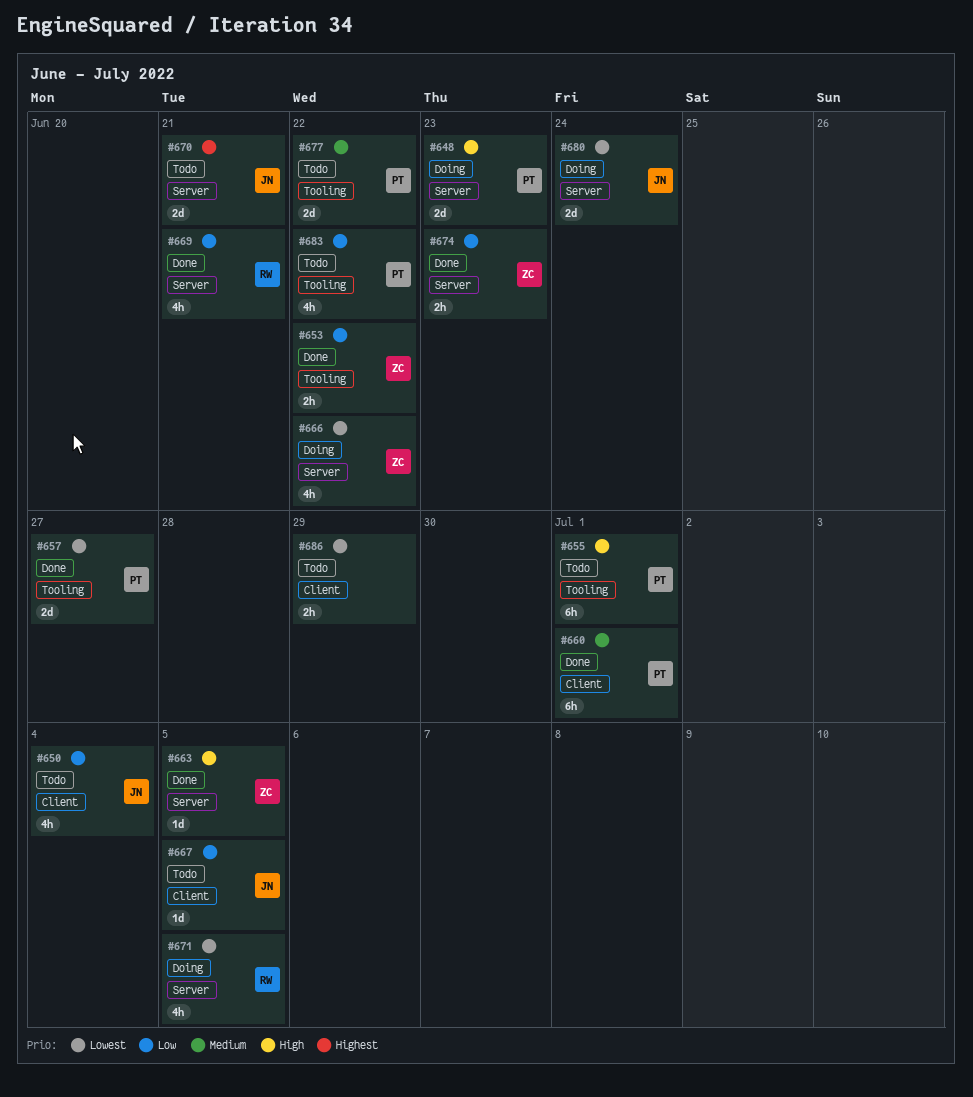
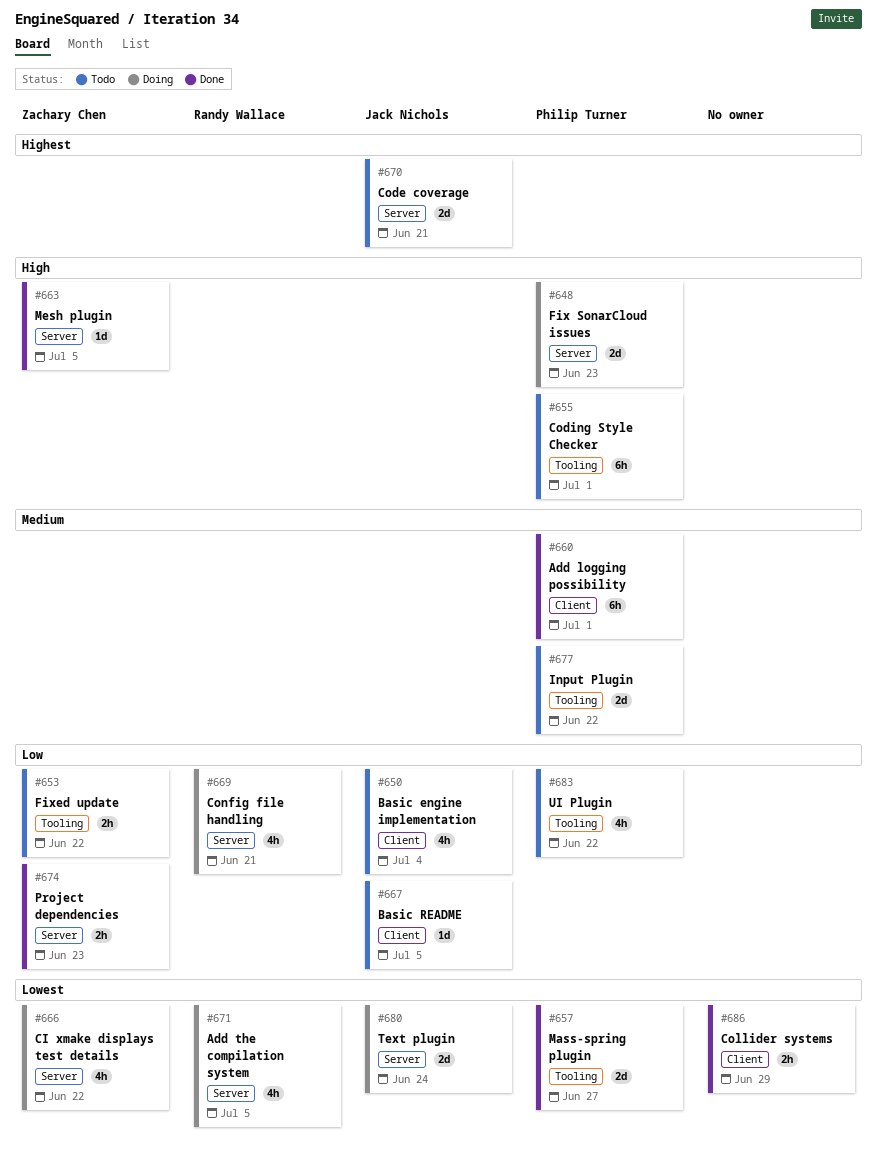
#653, status: Done -> Todo
#669, status: Done -> Doing
#686, status: Todo -> Done

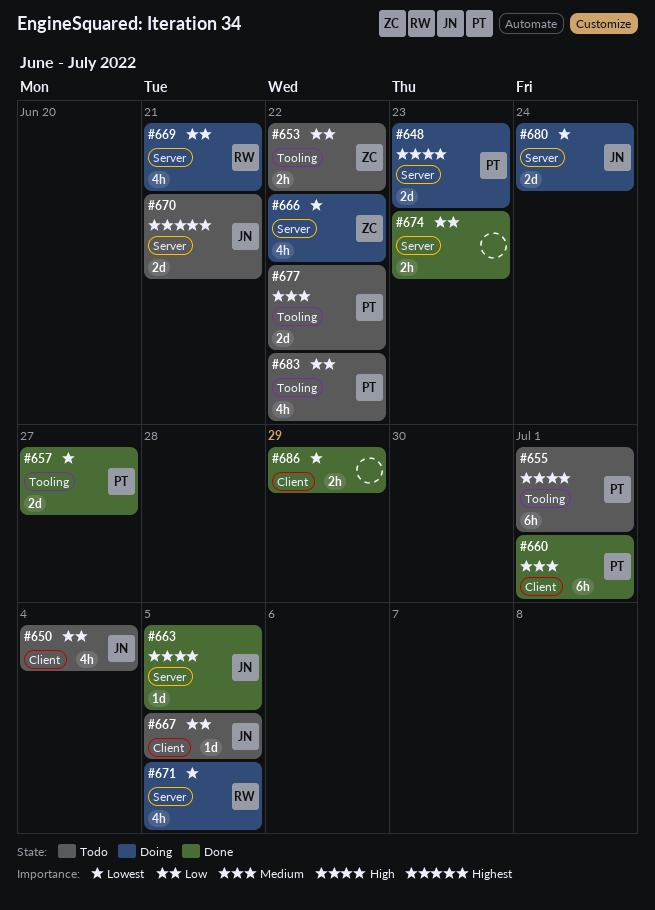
#663, owner: Zachary Chen -> Jack Nichols
#674, owner: Zachary Chen -> none

